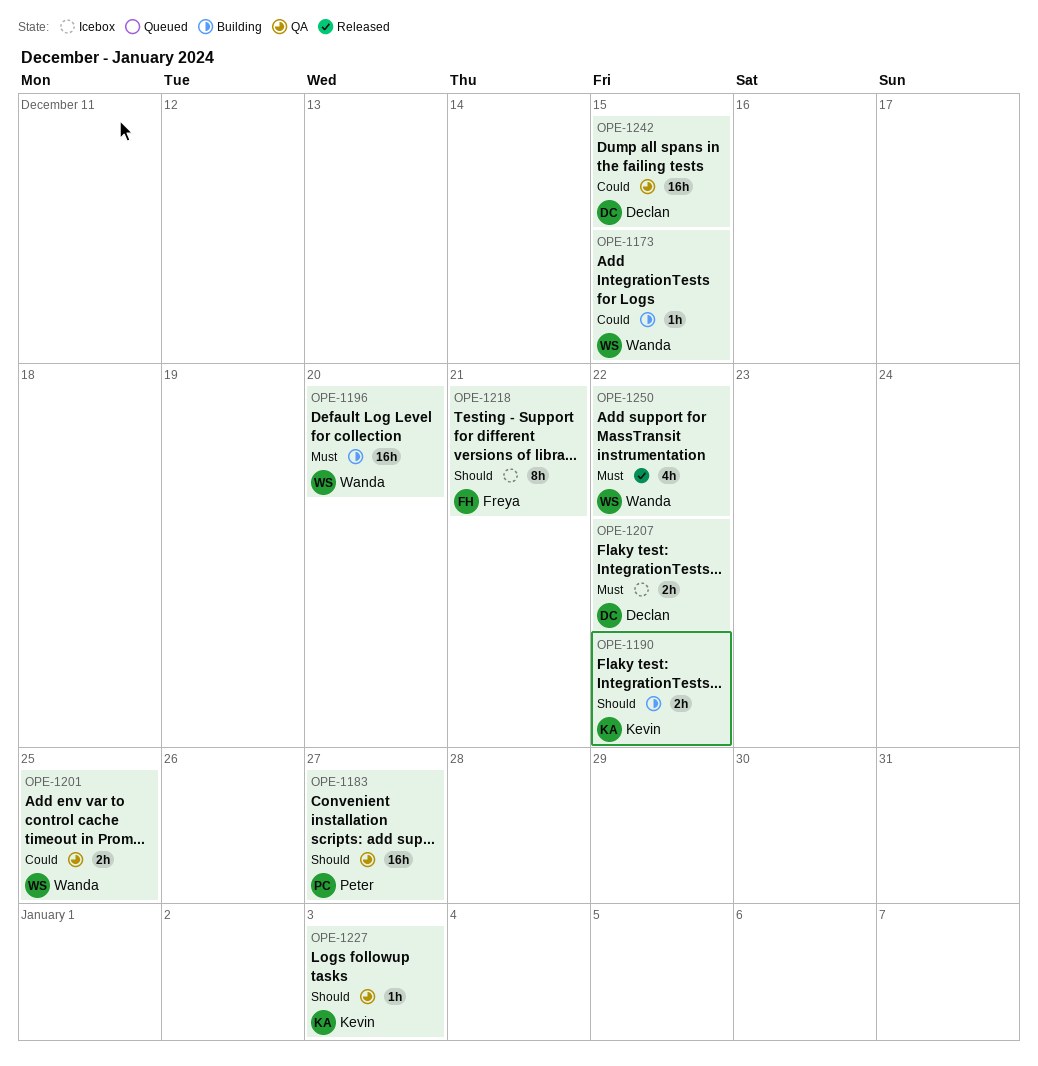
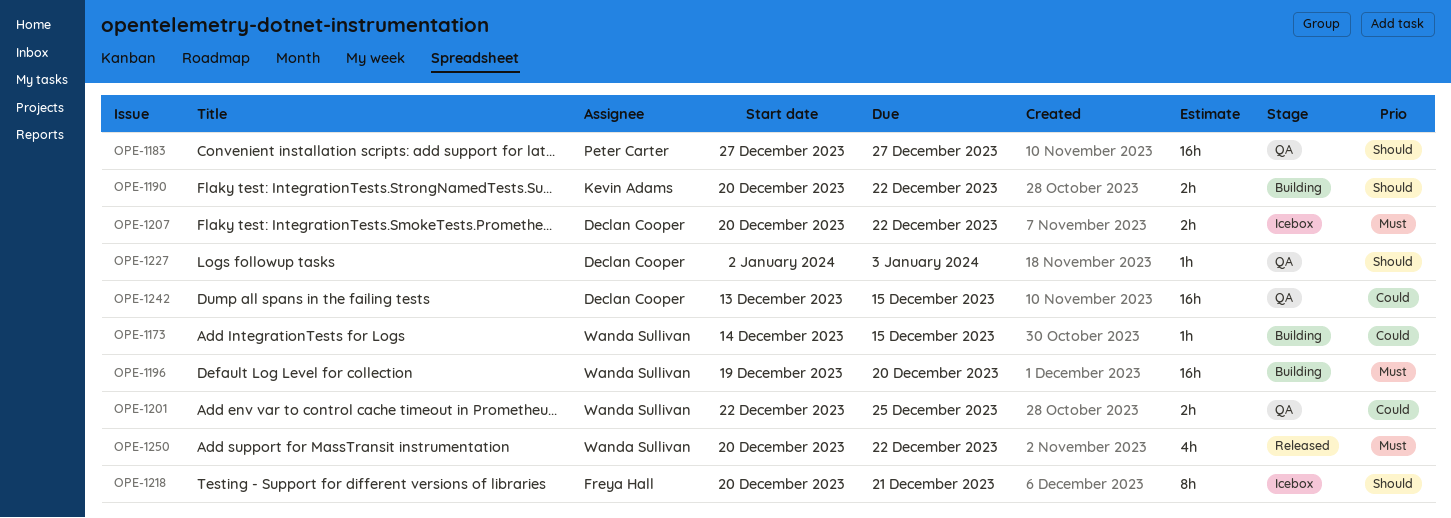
OPE-1227, owner: Kevin Adams -> Declan Cooper

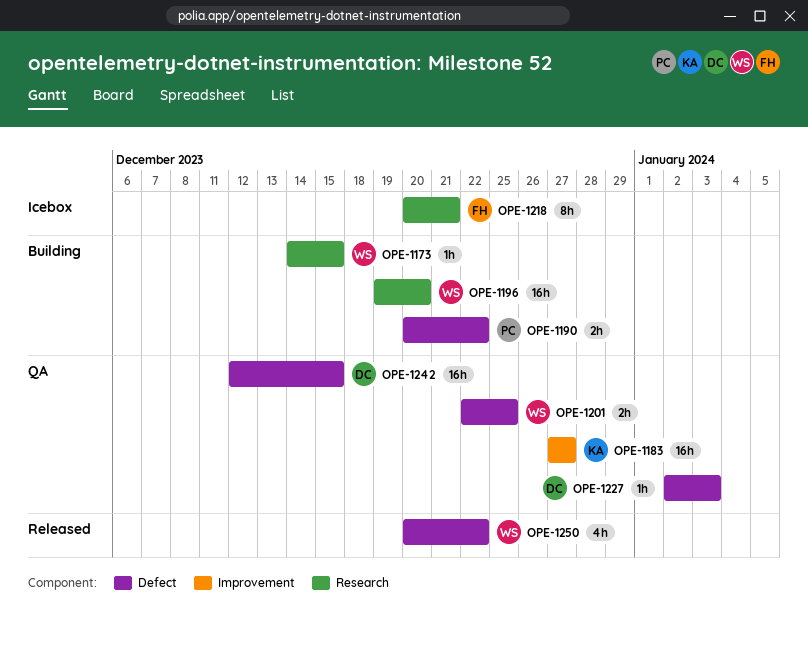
OPE-1183, owner: Peter Carter -> Kevin Adams
OPE-1190, owner: Kevin Adams -> Peter Carter
OPE-1207: present -> none
OPE-1242, start: Dec 13 -> Dec 12

